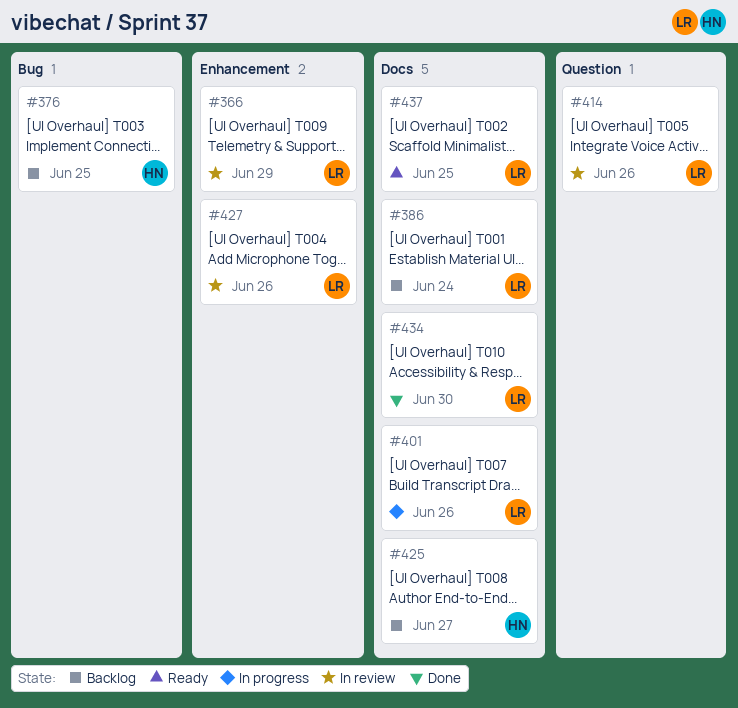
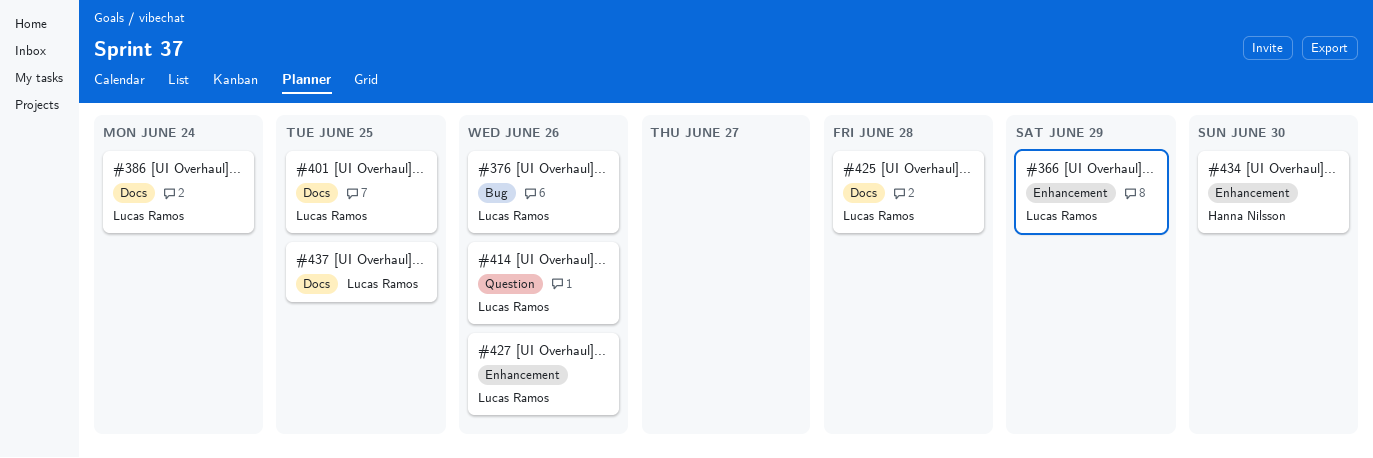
#376, owner: Hanna Nilsson -> Lucas Ramos
#376, due: Jun 25 -> Jun 26
#401, due: Jun 26 -> Jun 25
#425, owner: Hanna Nilsson -> Lucas Ramos
#425, due: Jun 27 -> Jun 28
#434, owner: Lucas Ramos -> Hanna Nilsson
#434, label: Docs -> Enhancement

